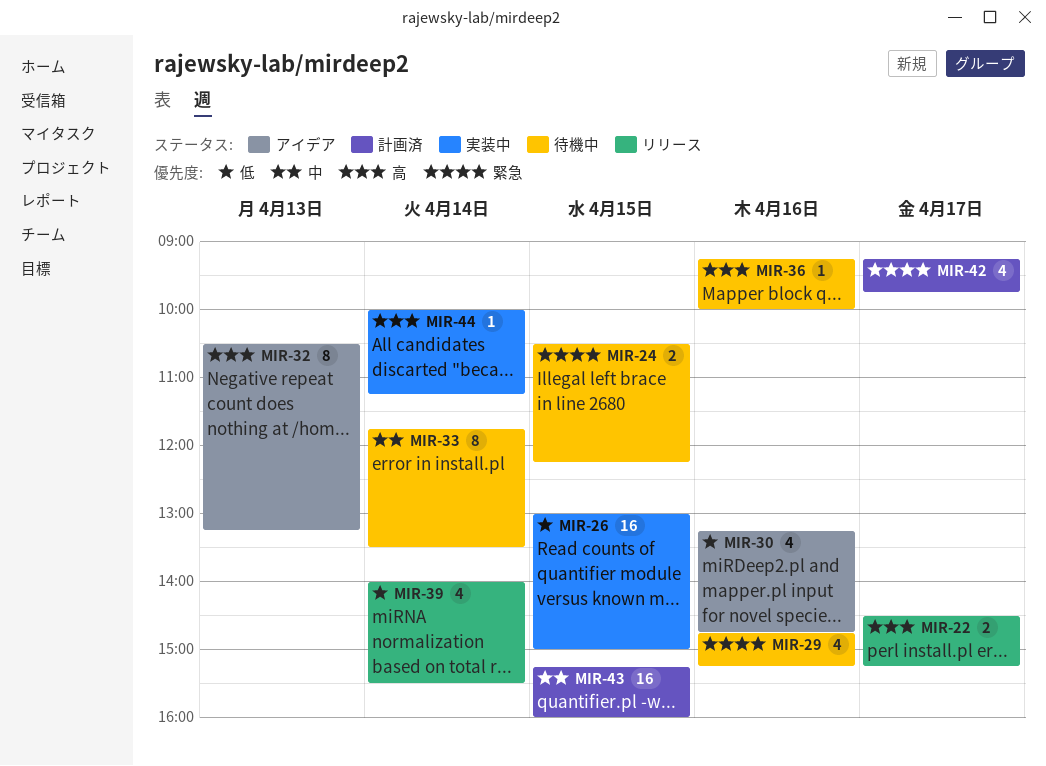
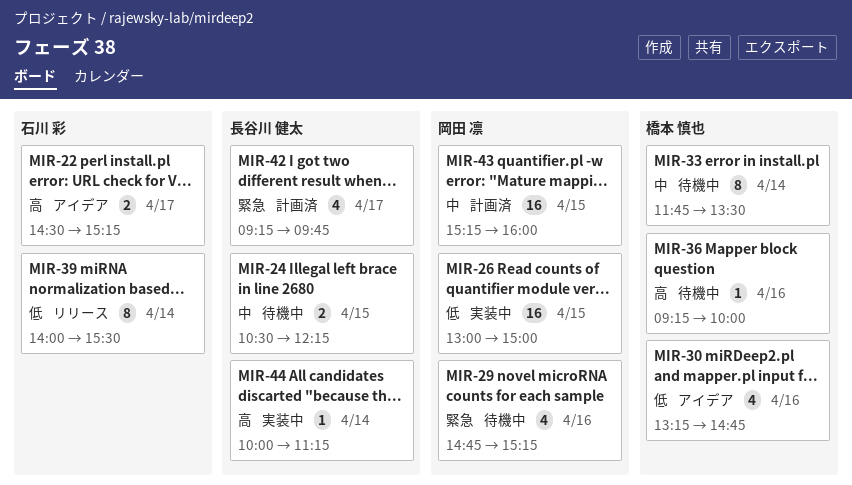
MIR-22, status: リリース -> アイデア
MIR-24, priority: 緊急 -> 中
MIR-32: present -> none
MIR-39, estimate: 4 -> 8

